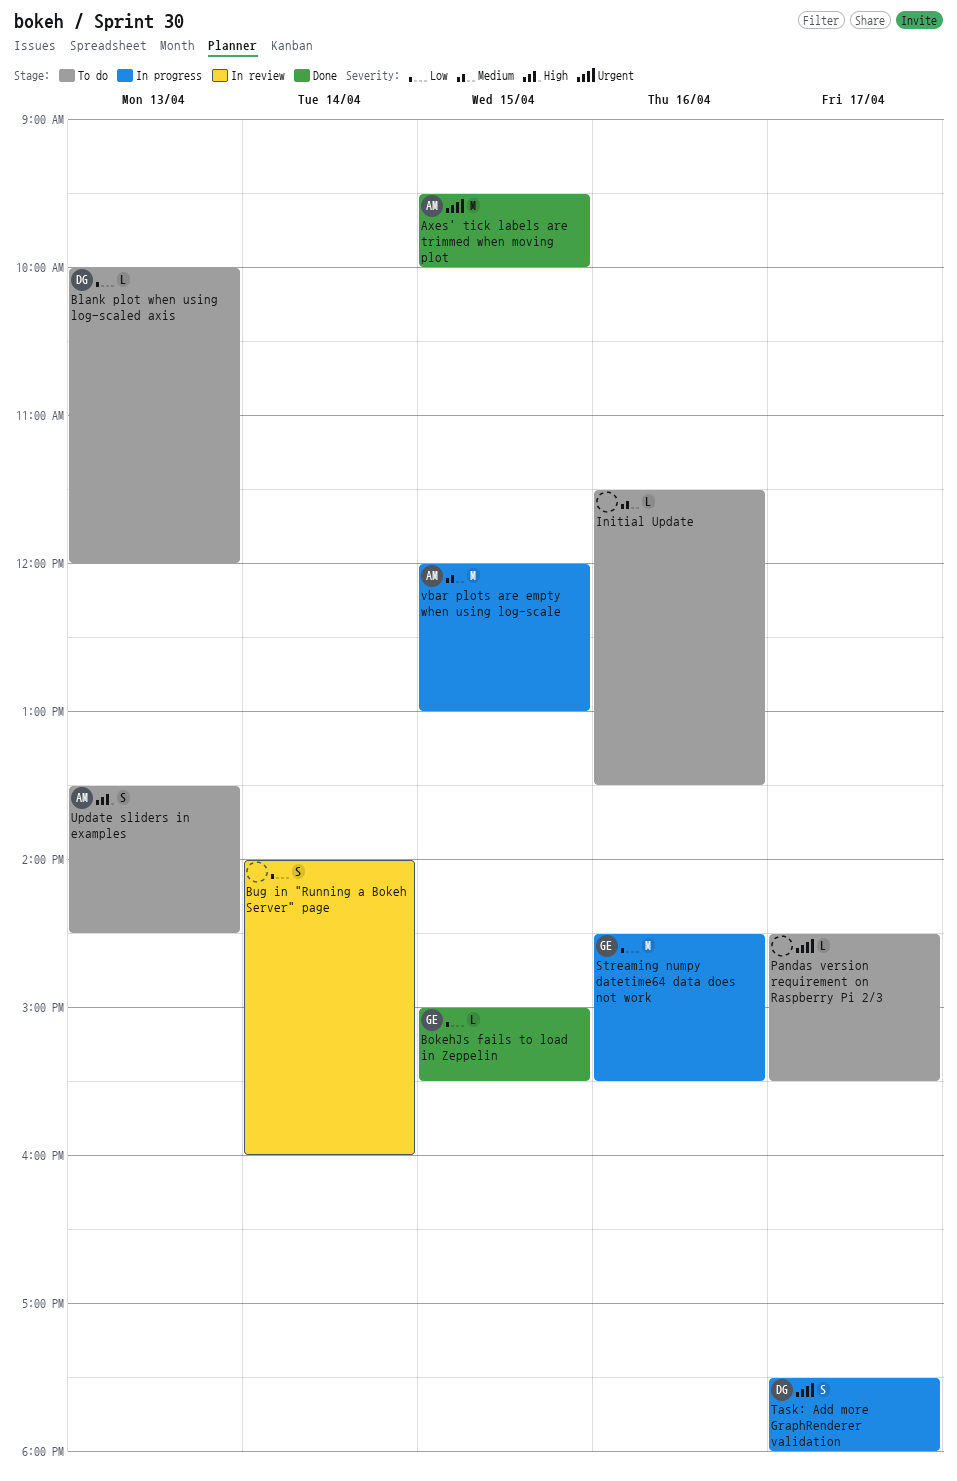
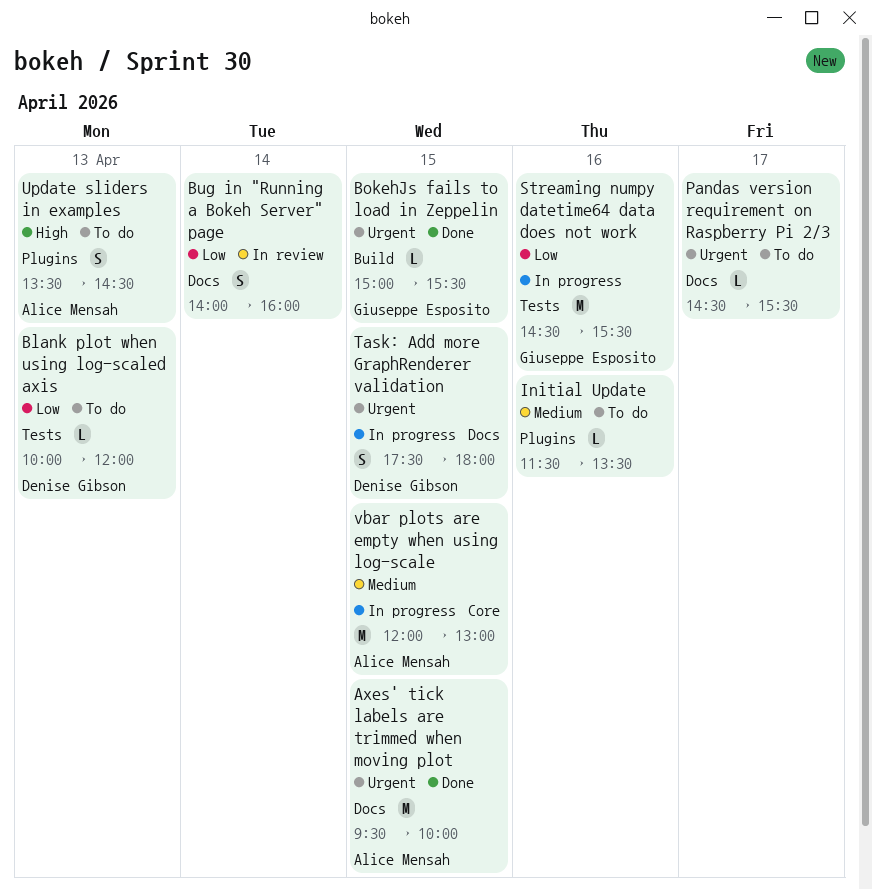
BokehJs fails to load in Zeppelin, priority: Low -> Urgent
Task: Add more GraphRenderer validation, day: Apr 17 -> Apr 15

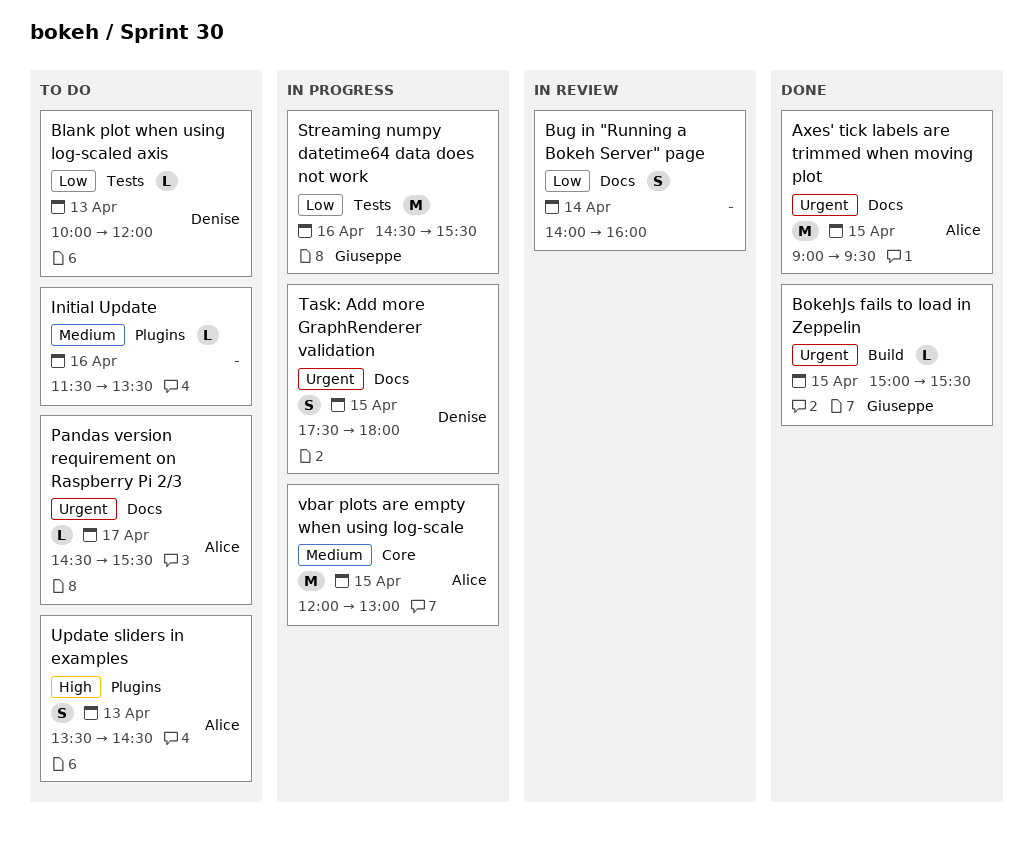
Axes' tick labels are trimmed when moving plot, begins: 09:30 -> 09:00
Axes' tick labels are trimmed when moving plot, ends: 10:00 -> 09:30
Pandas version requirement on Raspberry Pi 2/3, owner: none -> Alice Mensah

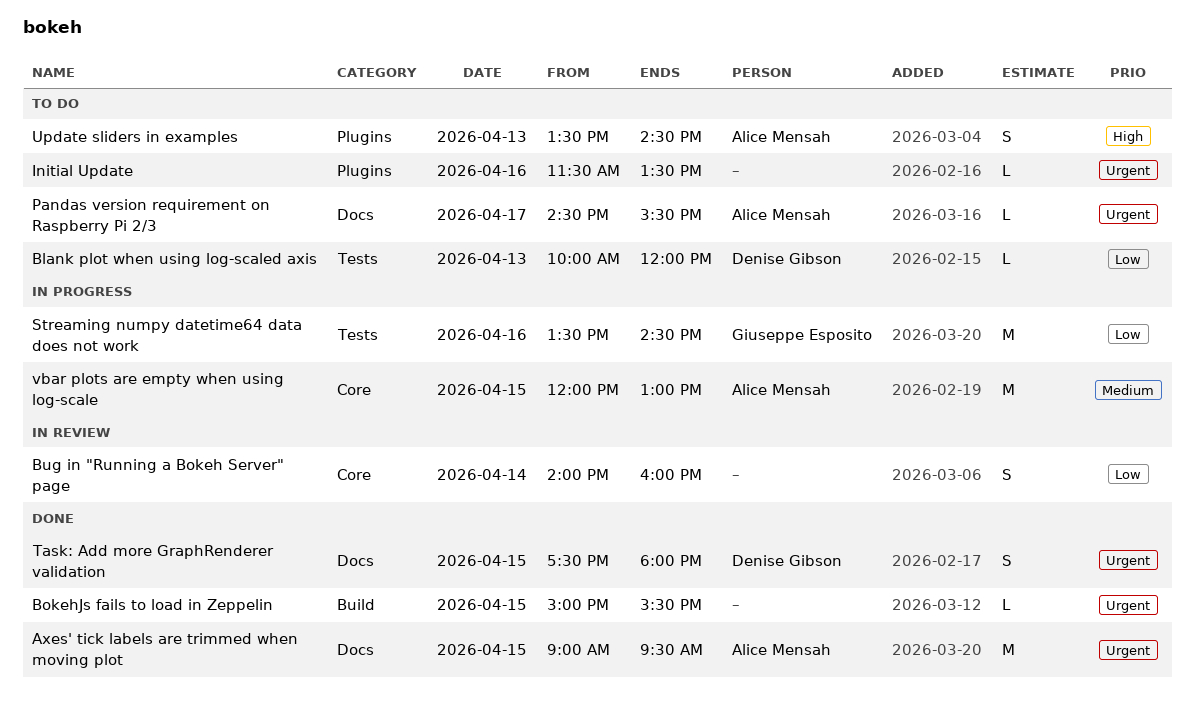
BokehJs fails to load in Zeppelin, owner: Giuseppe Esposito -> none
Bug in "Running a Bokeh Server" page, label: Docs -> Core
Initial Update, priority: Medium -> Urgent
Streaming numpy datetime64 data does not work, begins: 14:30 -> 13:30
Streaming numpy datetime64 data does not work, ends: 15:30 -> 14:30
Task: Add more GraphRenderer validation, status: In progress -> Done

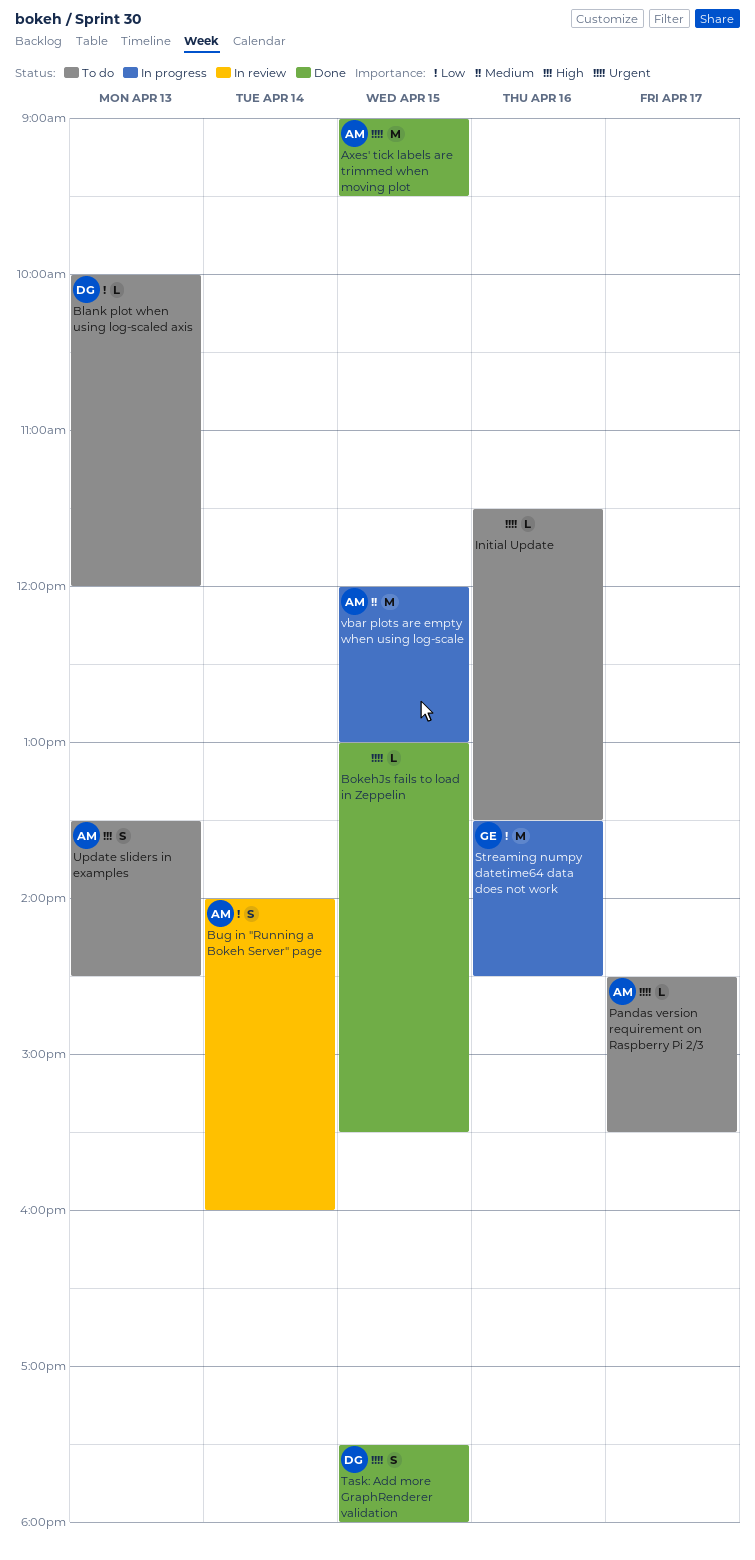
BokehJs fails to load in Zeppelin, begins: 15:00 -> 13:00
Bug in "Running a Bokeh Server" page, owner: none -> Alice Mensah

